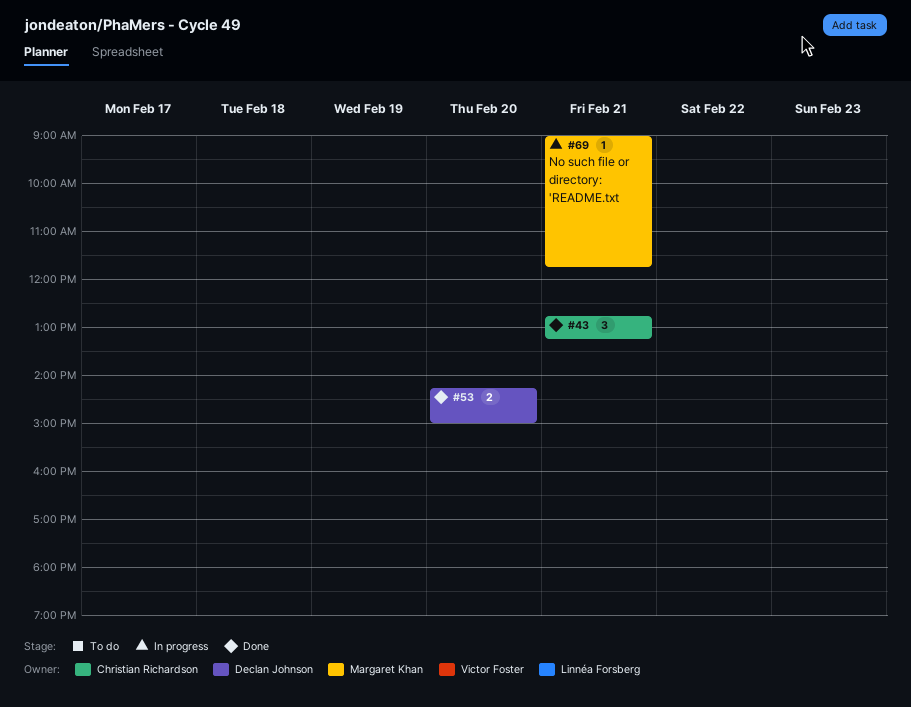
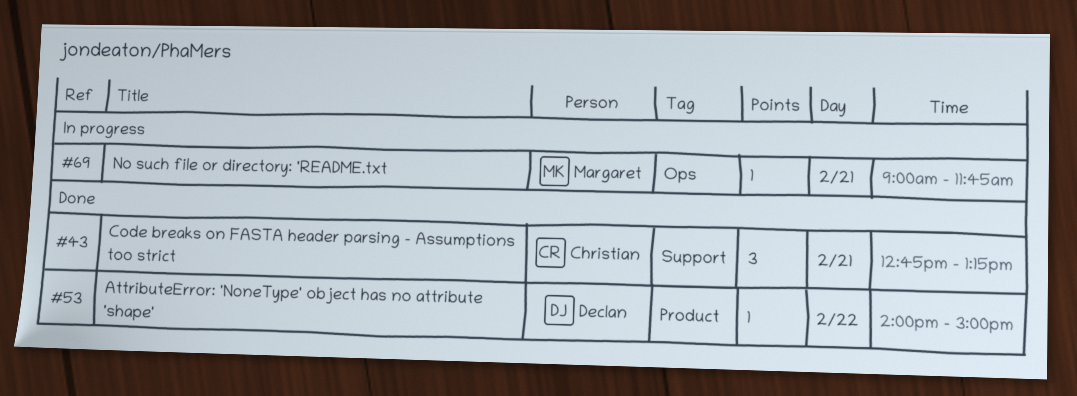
#53, estimate: 2 -> 1
#53, day: Feb 20 -> Feb 22
#53, begins: 14:15 -> 14:00

